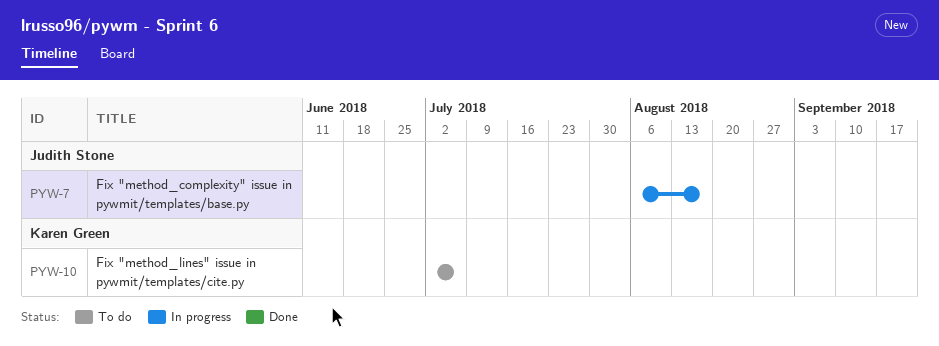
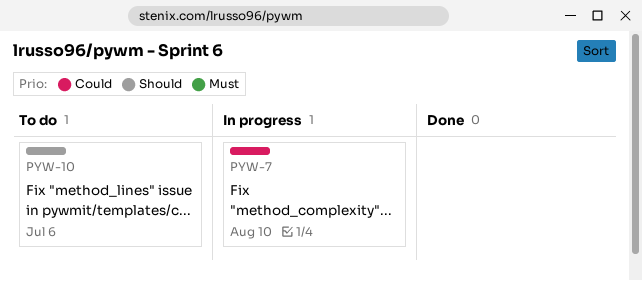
PYW-7, due: Aug 17 -> Aug 10

